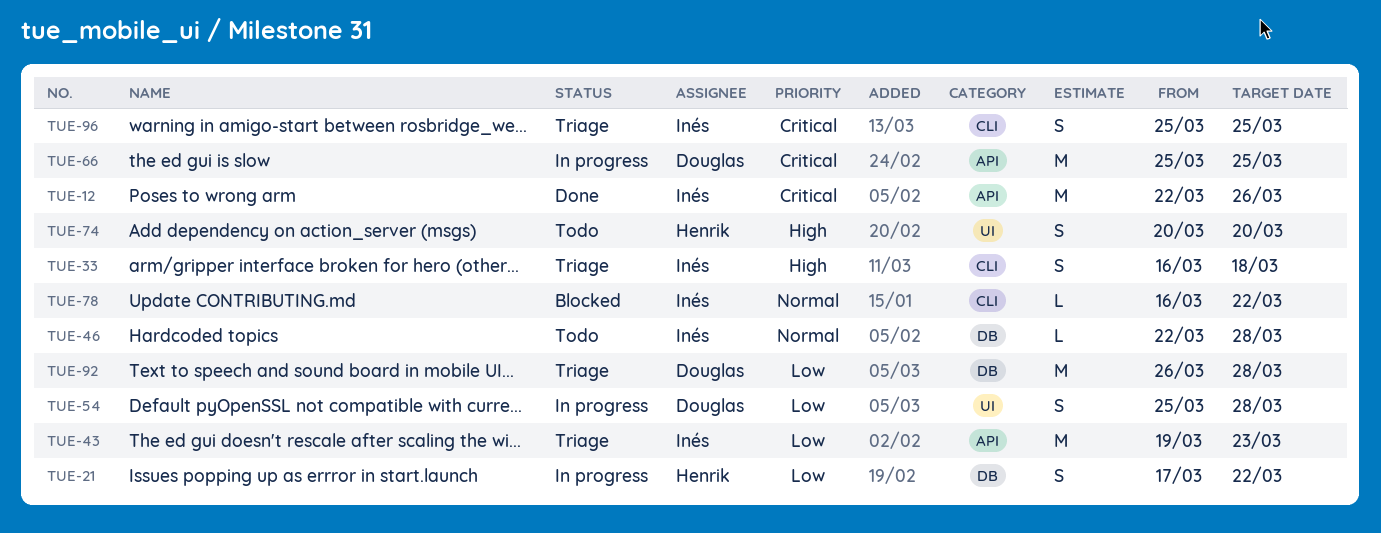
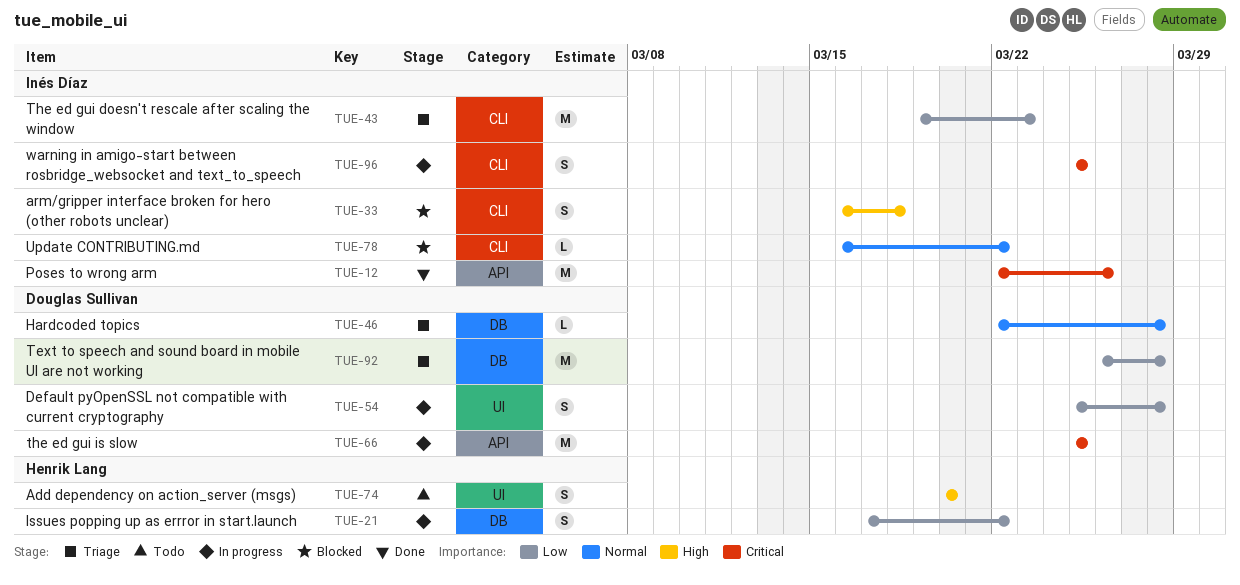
TUE-33, status: Triage -> Blocked
TUE-43, label: API -> CLI
TUE-46, status: Todo -> Triage
TUE-46, owner: Inés Díaz -> Douglas Sullivan
TUE-96, status: Triage -> In progress

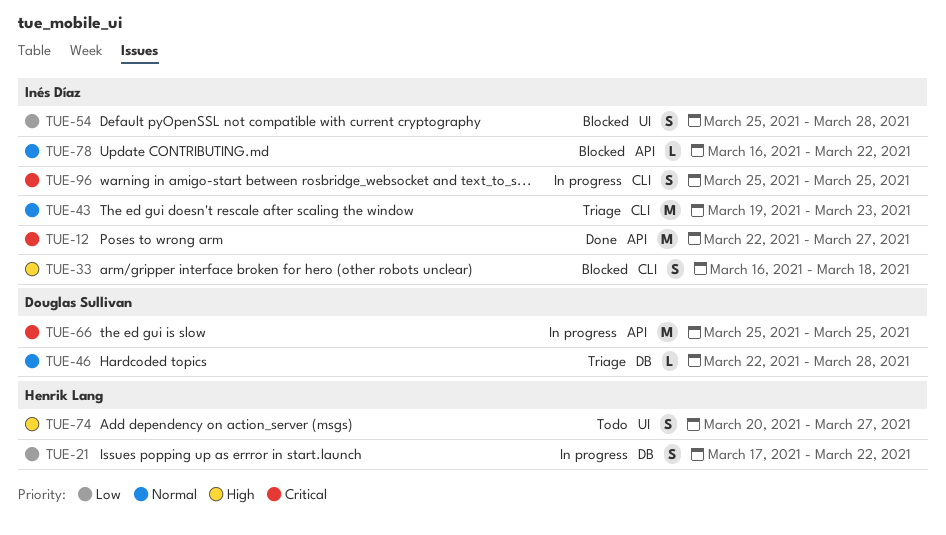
TUE-12, due: Mar 26 -> Mar 27
TUE-43, priority: Low -> Normal
TUE-54, status: In progress -> Blocked
TUE-54, owner: Douglas Sullivan -> Inés Díaz
TUE-74, due: Mar 20 -> Mar 27
TUE-78, label: CLI -> API
TUE-92: present -> none

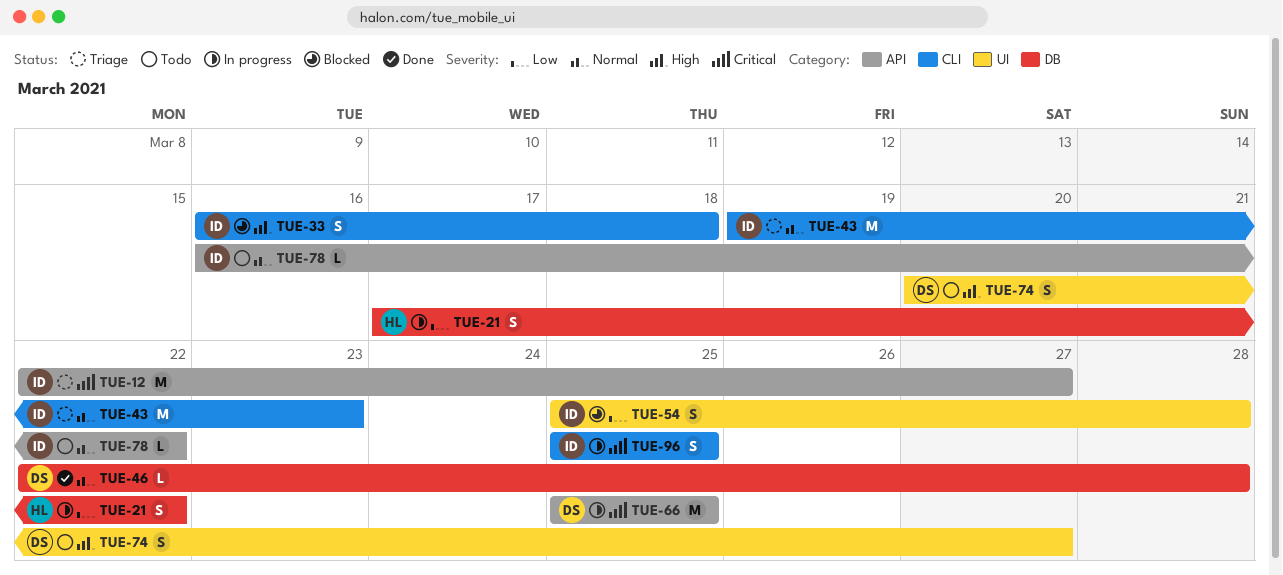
TUE-12, status: Done -> Triage
TUE-46, status: Triage -> Done
TUE-74, owner: Henrik Lang -> Douglas Sullivan
TUE-78, status: Blocked -> Todo

